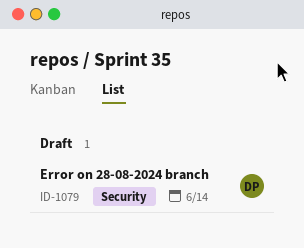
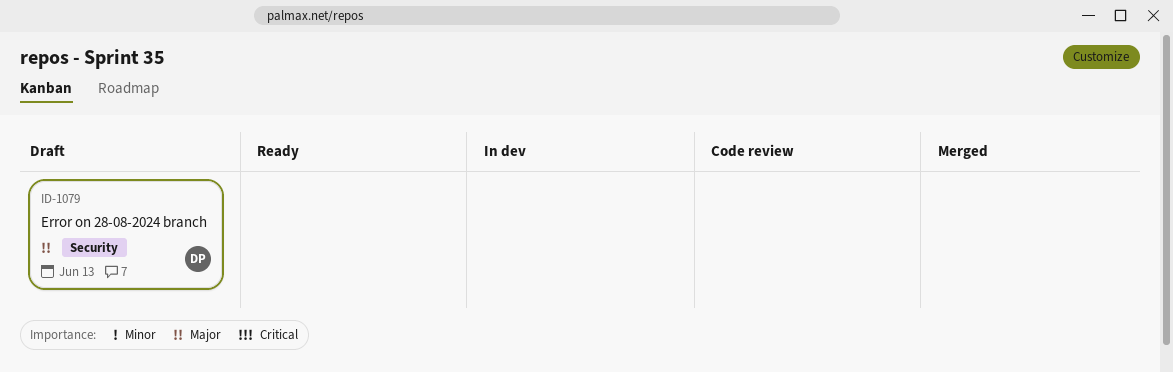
ID-1079, due: Jun 14 -> Jun 13

